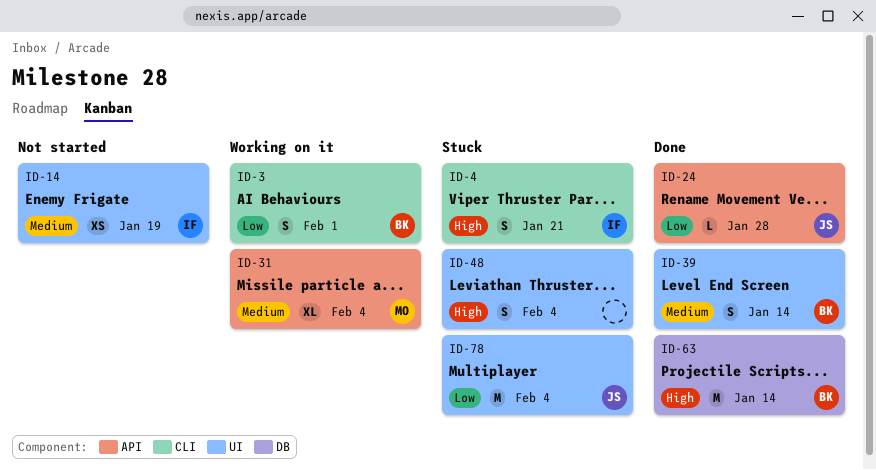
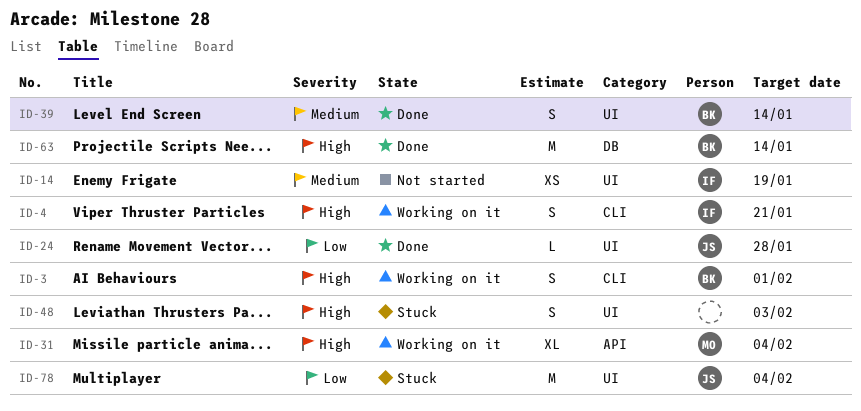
ID-3, priority: Low -> High
ID-4, status: Stuck -> Working on it
ID-24, label: API -> UI
ID-31, priority: Medium -> High
ID-48, due: Feb 4 -> Feb 3

